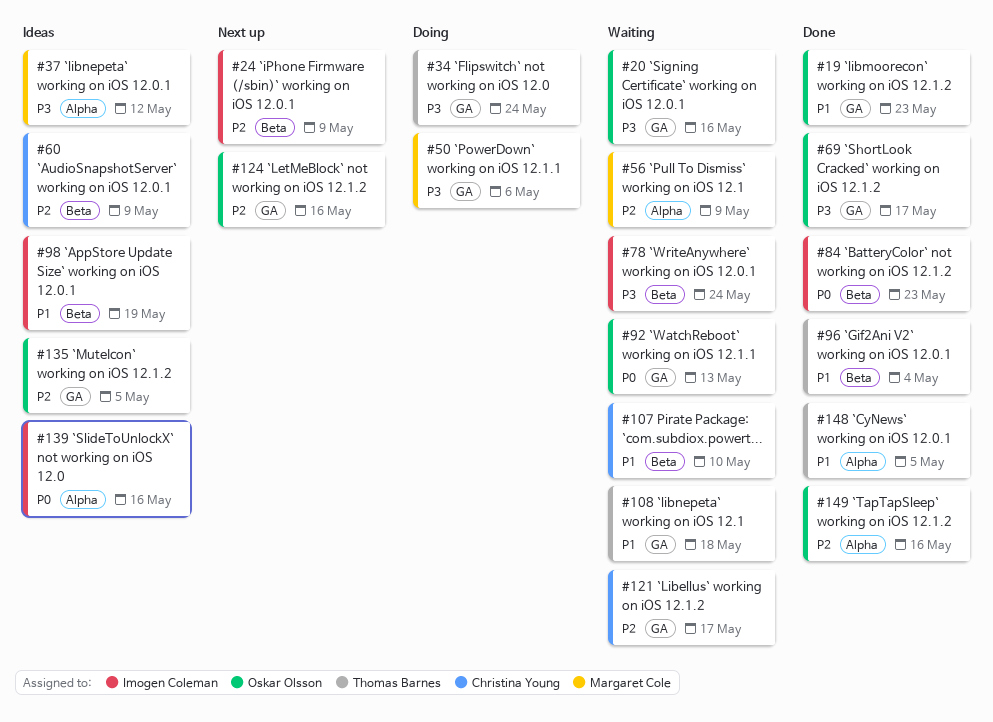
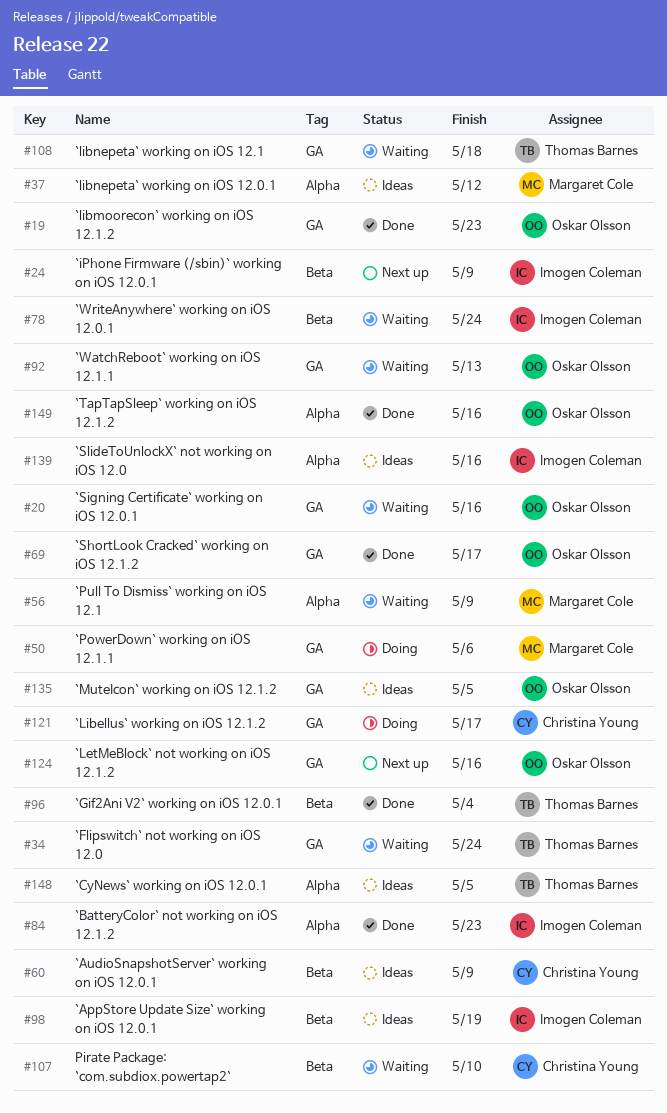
#34, status: Doing -> Waiting
#84, label: Beta -> Alpha
#121, status: Waiting -> Doing
#148, status: Done -> Ideas

